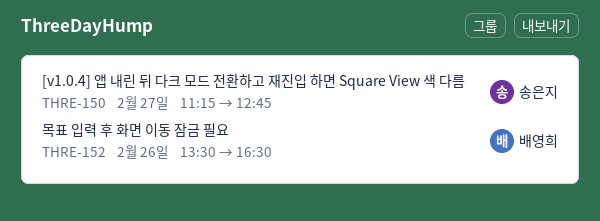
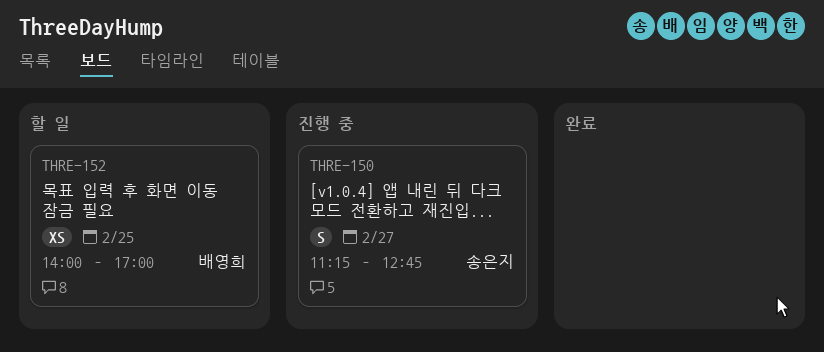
THRE-152, day: Feb 26 -> Feb 25
THRE-152, begins: 13:30 -> 14:00
THRE-152, ends: 16:30 -> 17:00

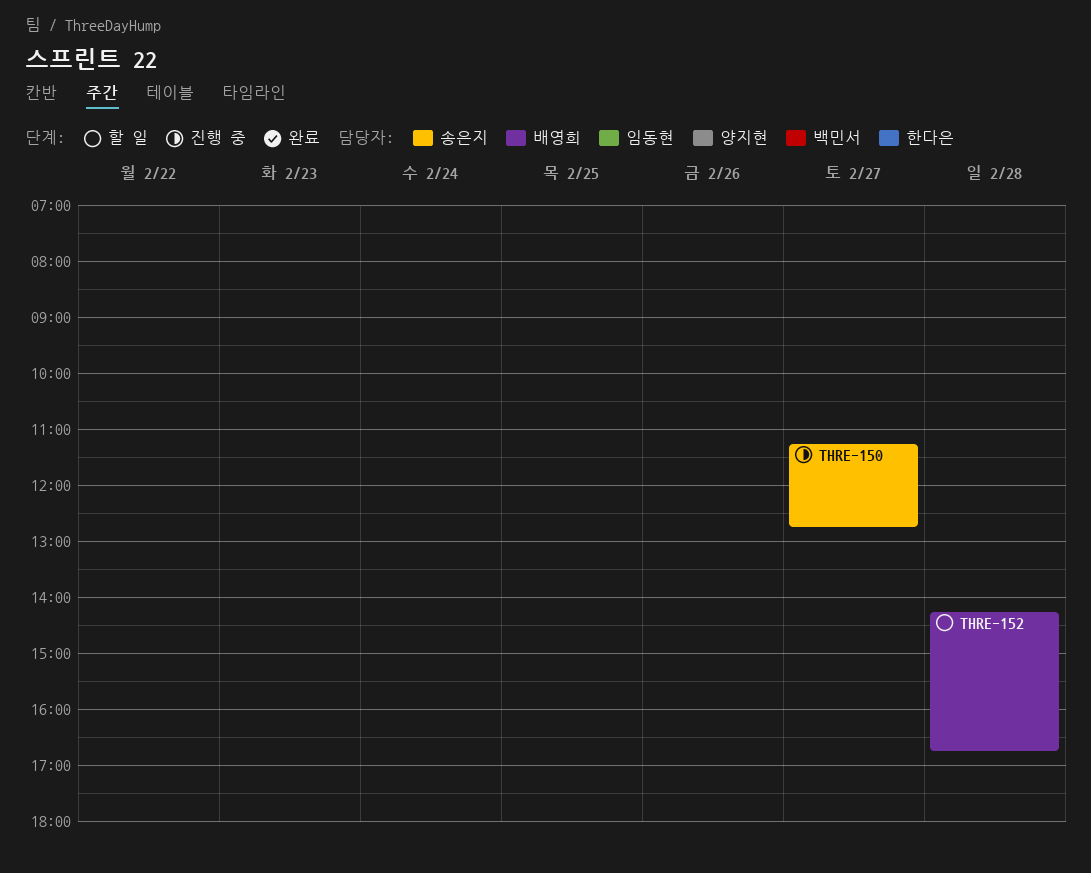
THRE-152, day: Feb 25 -> Feb 28
THRE-152, begins: 14:00 -> 14:15
THRE-152, ends: 17:00 -> 16:45

